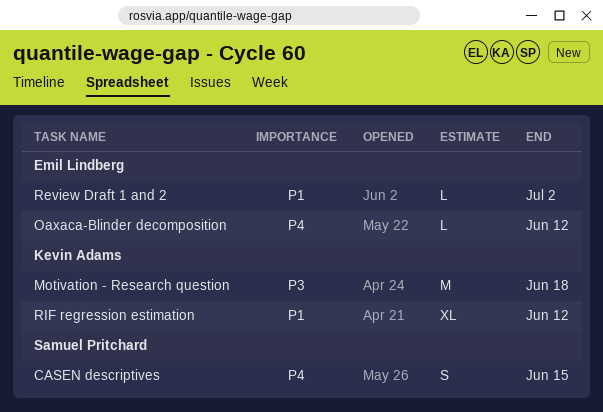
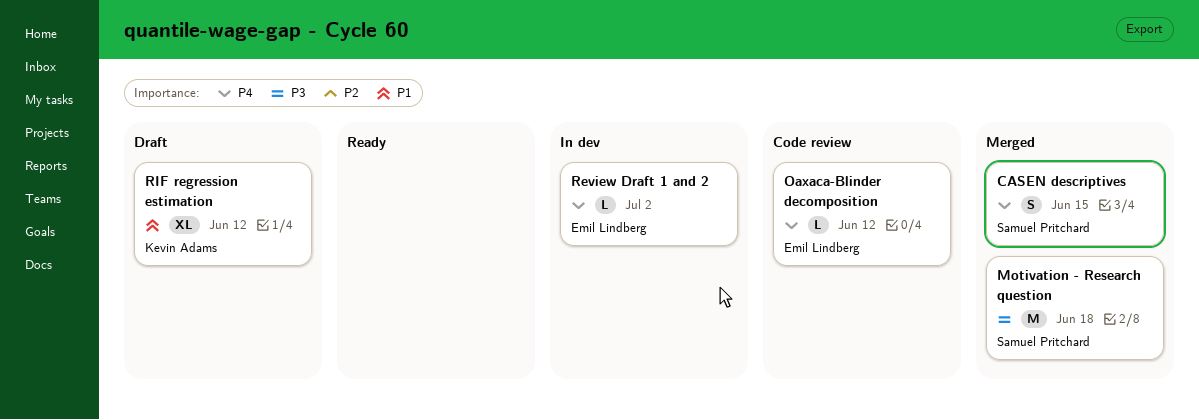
Motivation - Research question, owner: Kevin Adams -> Samuel Pritchard
Review Draft 1 and 2, priority: P1 -> P4

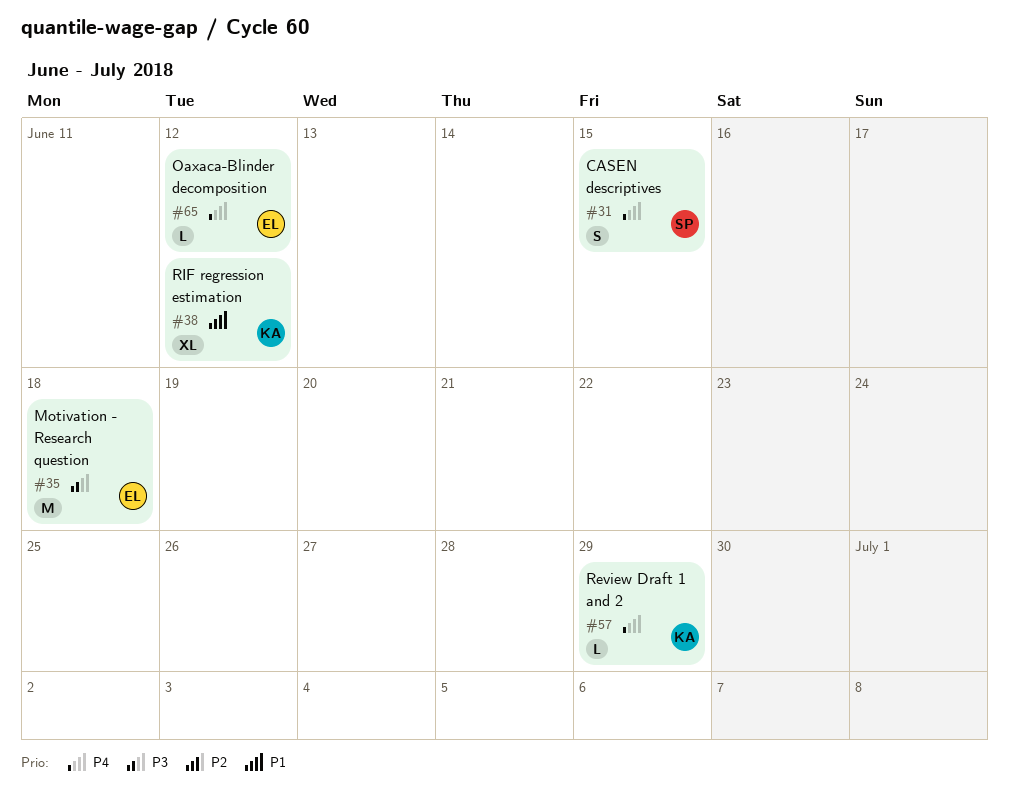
Motivation - Research question, owner: Samuel Pritchard -> Emil Lindberg
Review Draft 1 and 2, owner: Emil Lindberg -> Kevin Adams
Review Draft 1 and 2, due: Jul 2 -> Jun 29

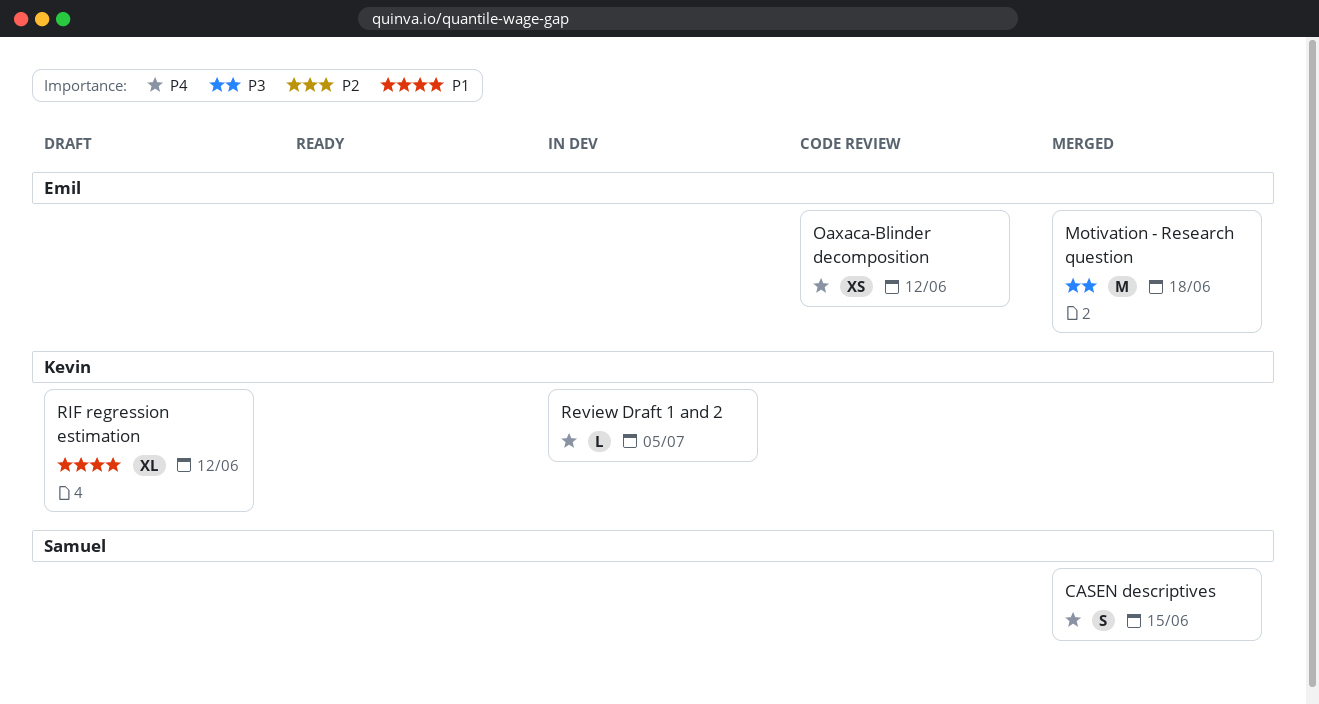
Oaxaca-Blinder decomposition, estimate: L -> XS
Review Draft 1 and 2, due: Jun 29 -> Jul 5

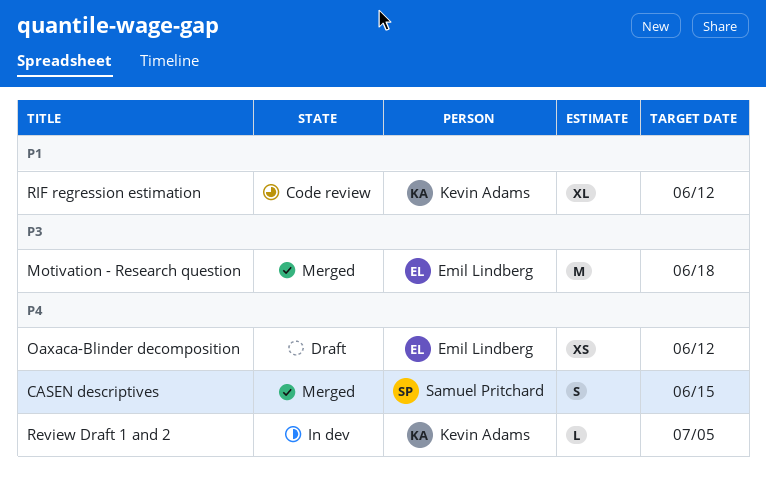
Oaxaca-Blinder decomposition, status: Code review -> Draft
RIF regression estimation, status: Draft -> Code review

